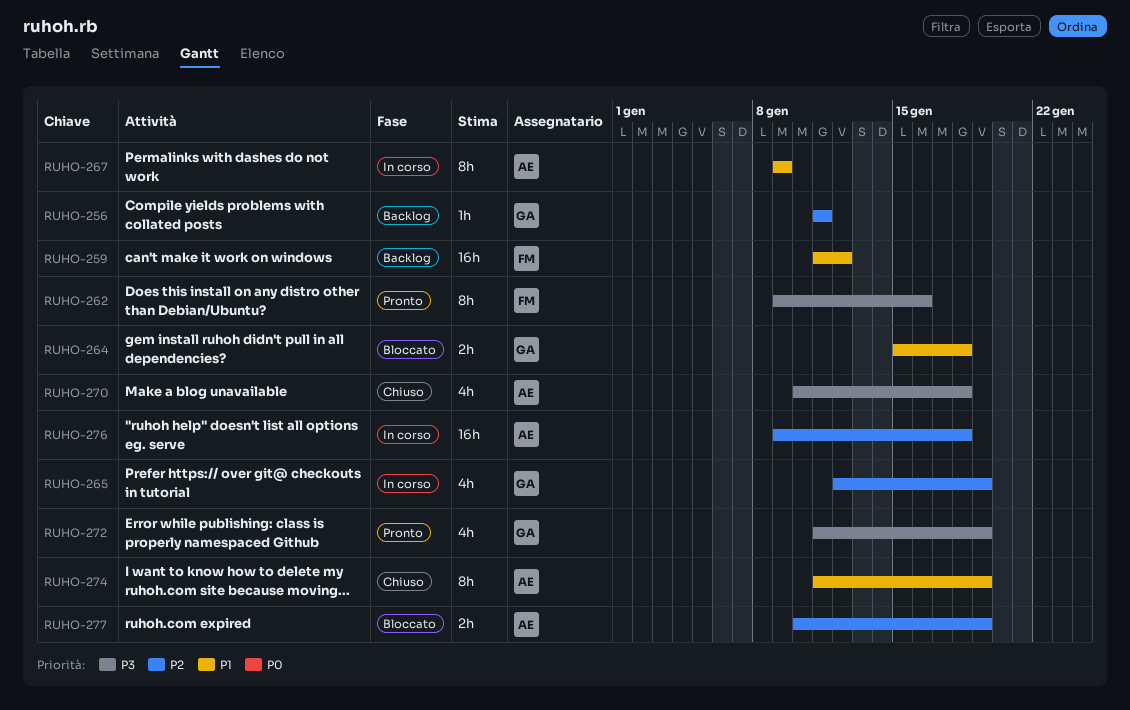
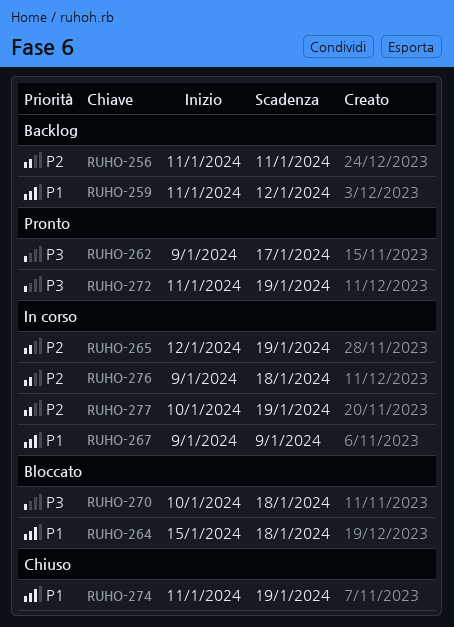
RUHO-262, due: Jan 16 -> Jan 17
RUHO-270, status: Chiuso -> Bloccato
RUHO-277, status: Bloccato -> In corso

